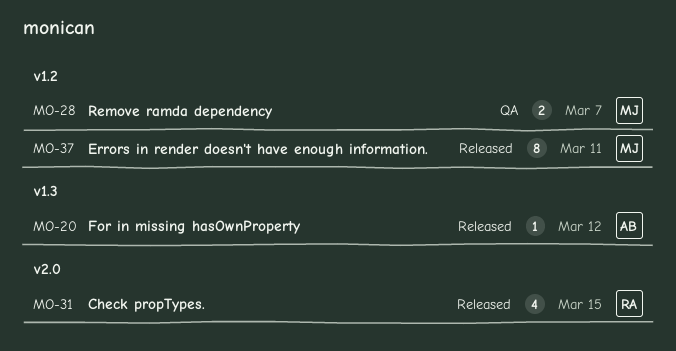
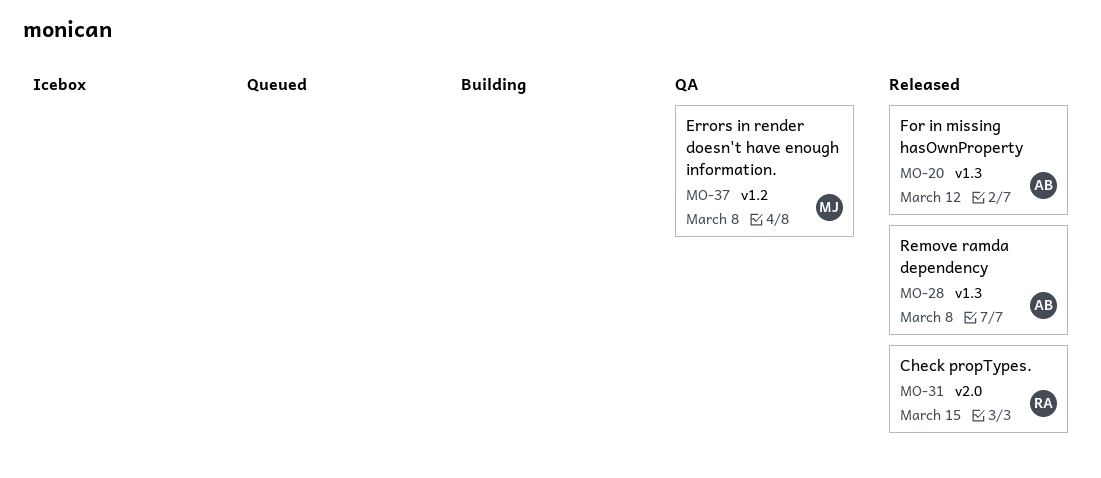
MO-28, status: QA -> Released
MO-28, owner: MJ -> AB
MO-28, label: v1.2 -> v1.3
MO-28, due: Mar 7 -> Mar 8
MO-37, status: Released -> QA
MO-37, due: Mar 11 -> Mar 8

